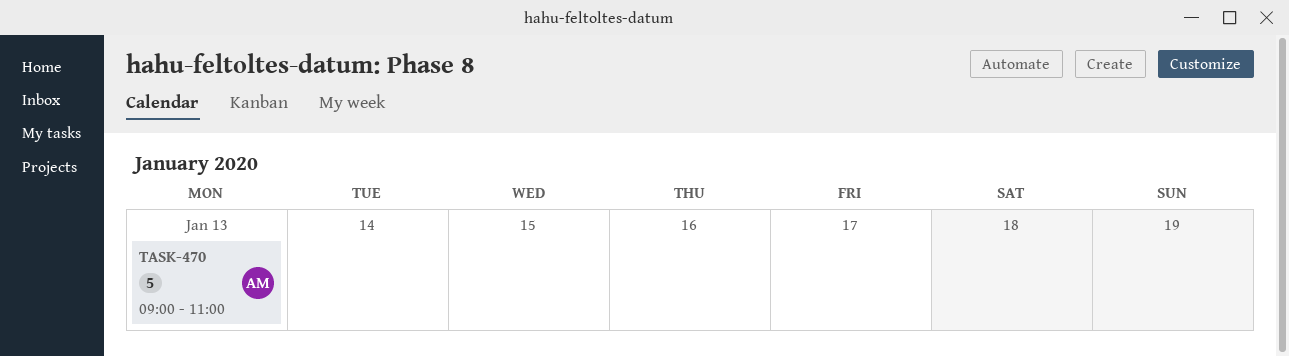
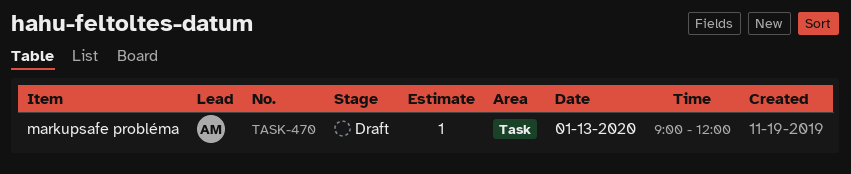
TASK-470, estimate: 5 -> 1
TASK-470, ends: 11:00 -> 12:00

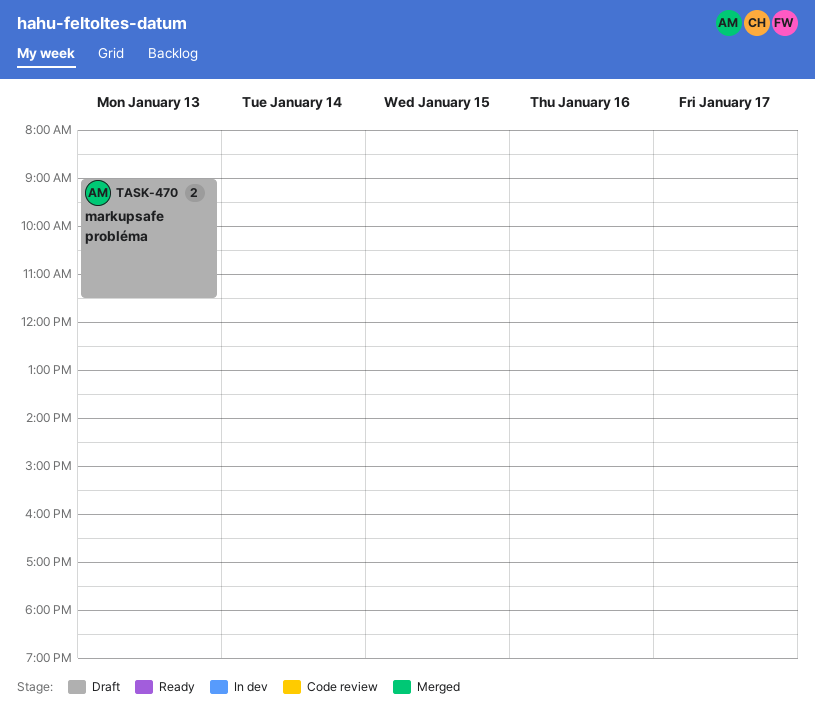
TASK-470, estimate: 1 -> 2
TASK-470, ends: 12:00 -> 11:30

